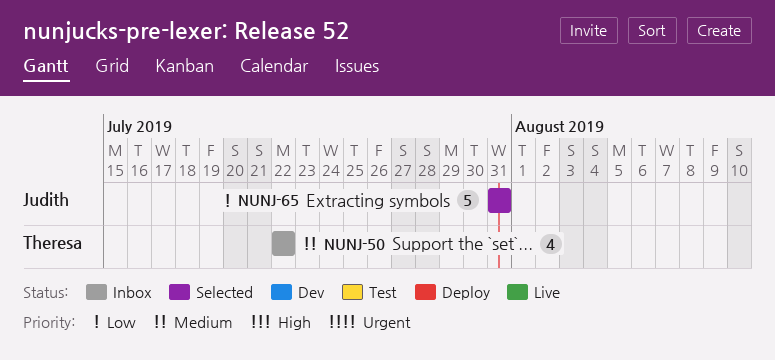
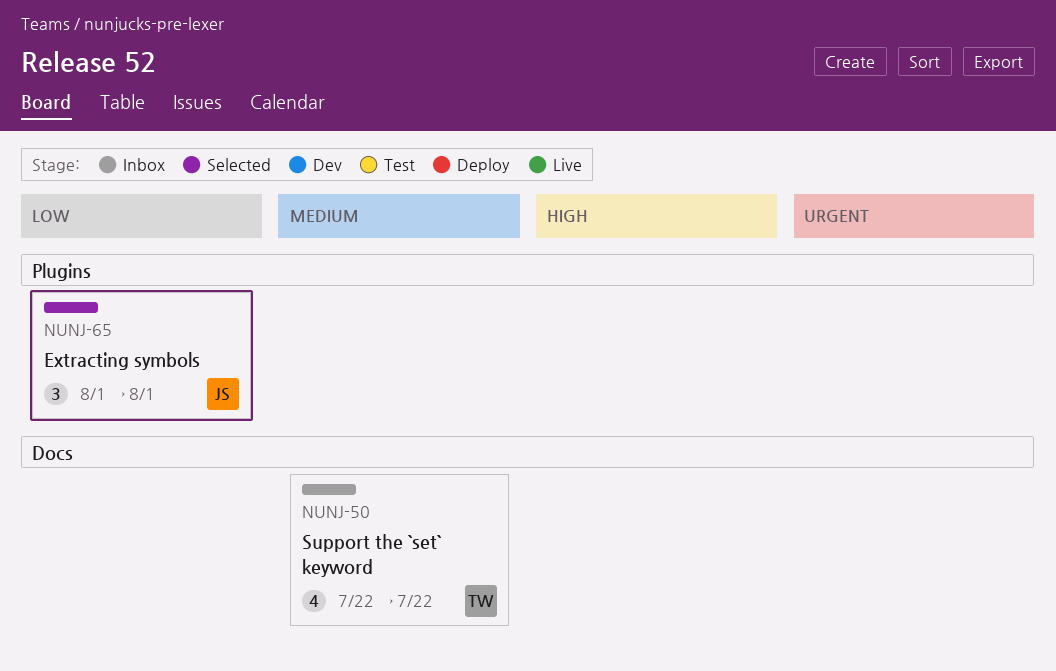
NUNJ-65, estimate: 5 -> 3
NUNJ-65, start: Jul 31 -> Aug 1
NUNJ-65, due: Jul 31 -> Aug 1

